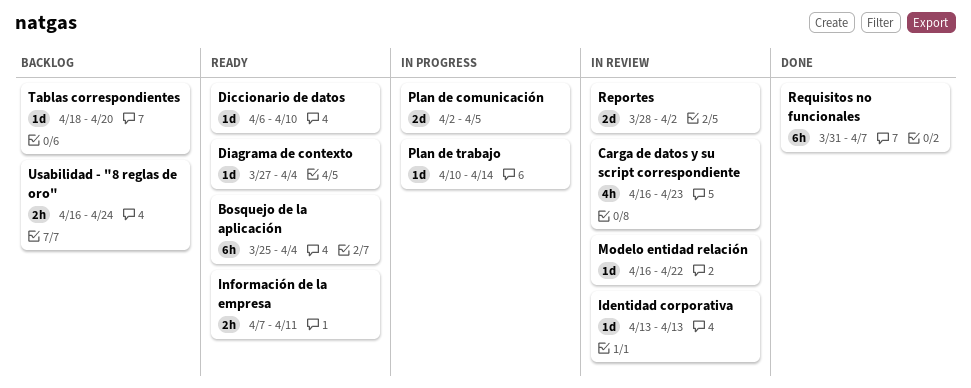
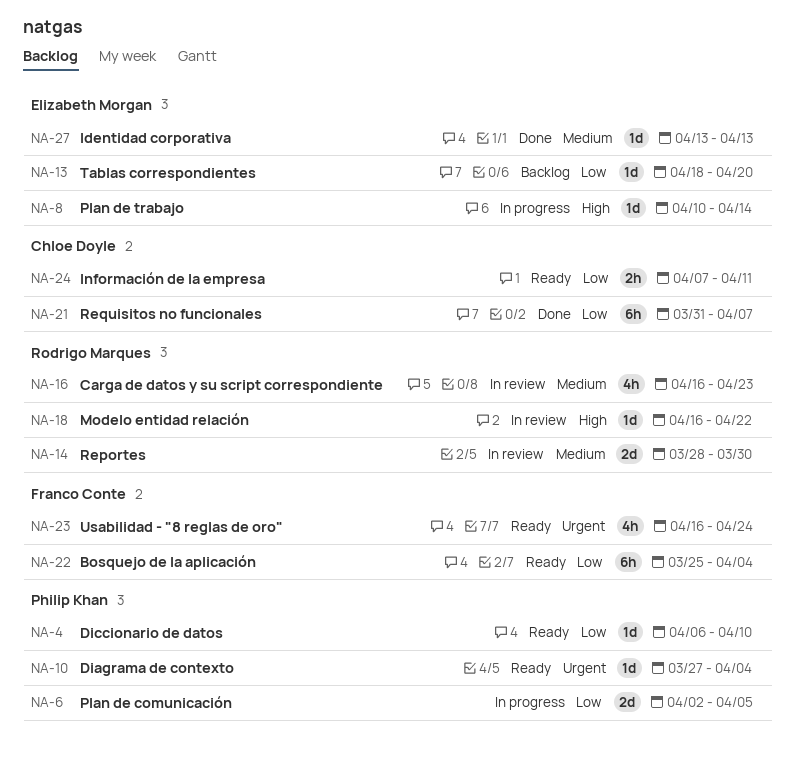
Identidad corporativa, status: In review -> Done
Reportes, due: Apr 2 -> Mar 30
Usabilidad - "8 reglas de oro", status: Backlog -> Ready
Usabilidad - "8 reglas de oro", estimate: 2h -> 4h

